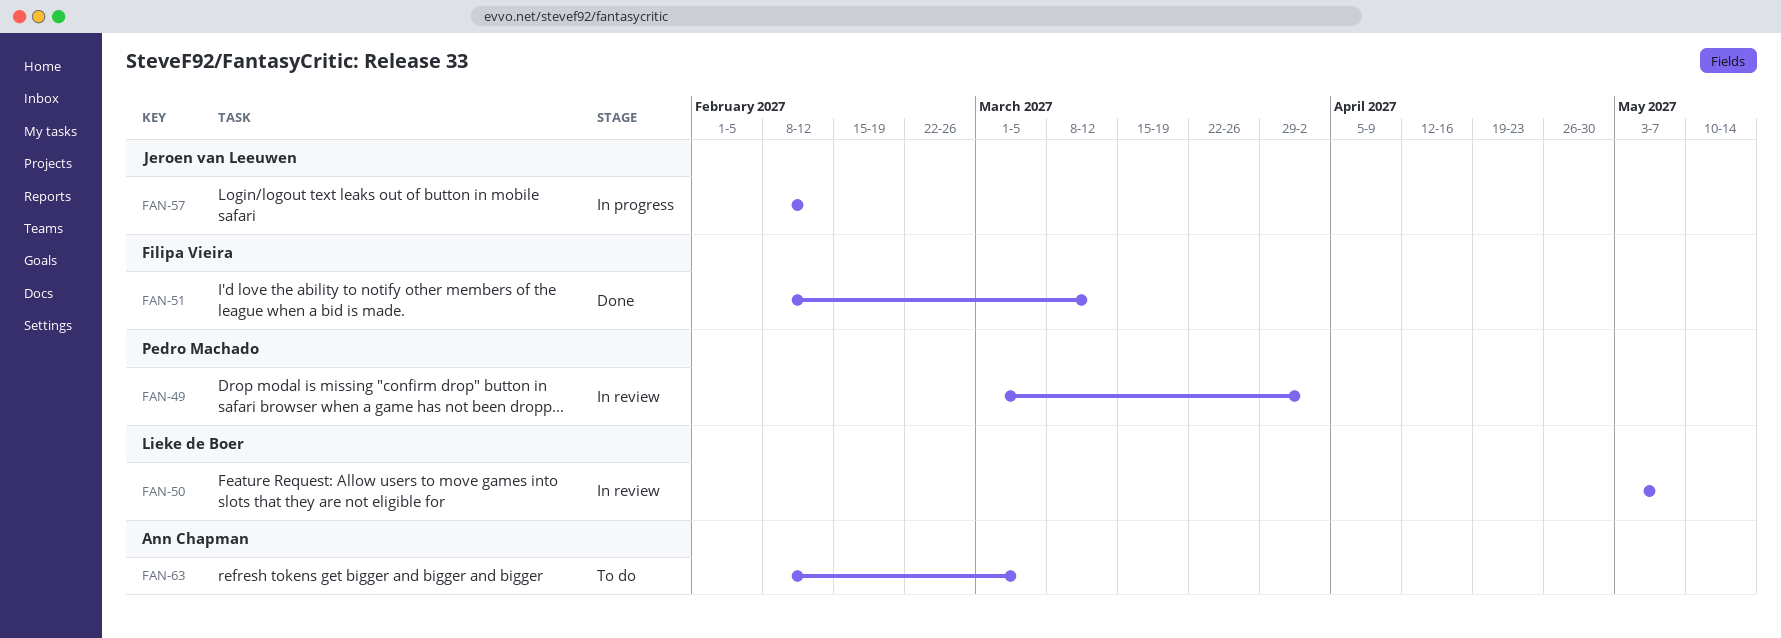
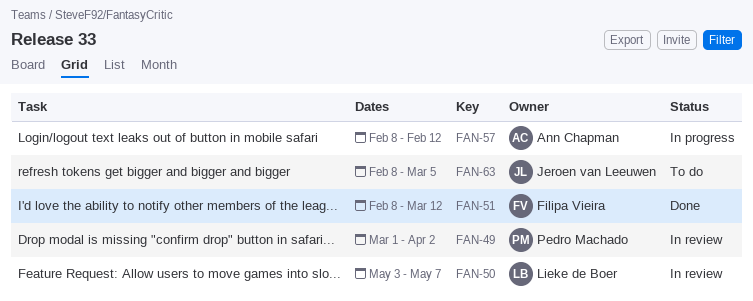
FAN-57, owner: Jeroen van Leeuwen -> Ann Chapman
FAN-63, owner: Ann Chapman -> Jeroen van Leeuwen

